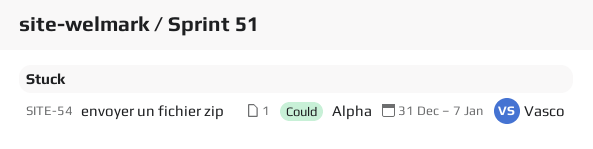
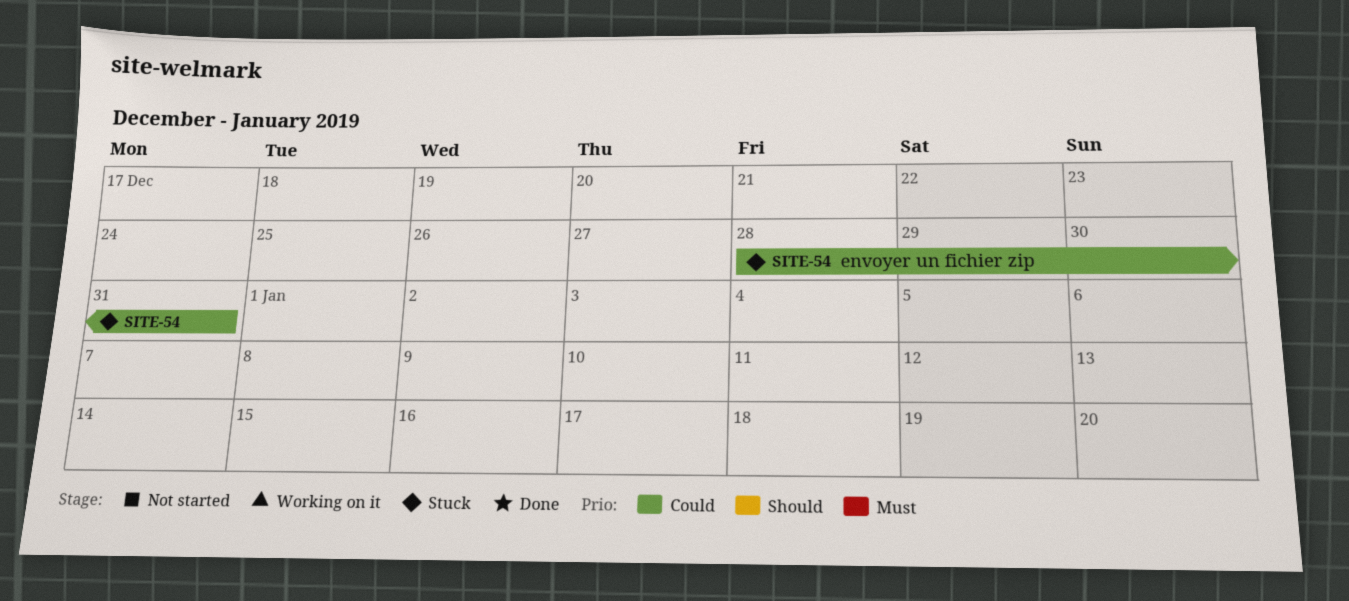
SITE-54, start: Dec 31 -> Dec 28
SITE-54, due: Jan 7 -> Dec 31

